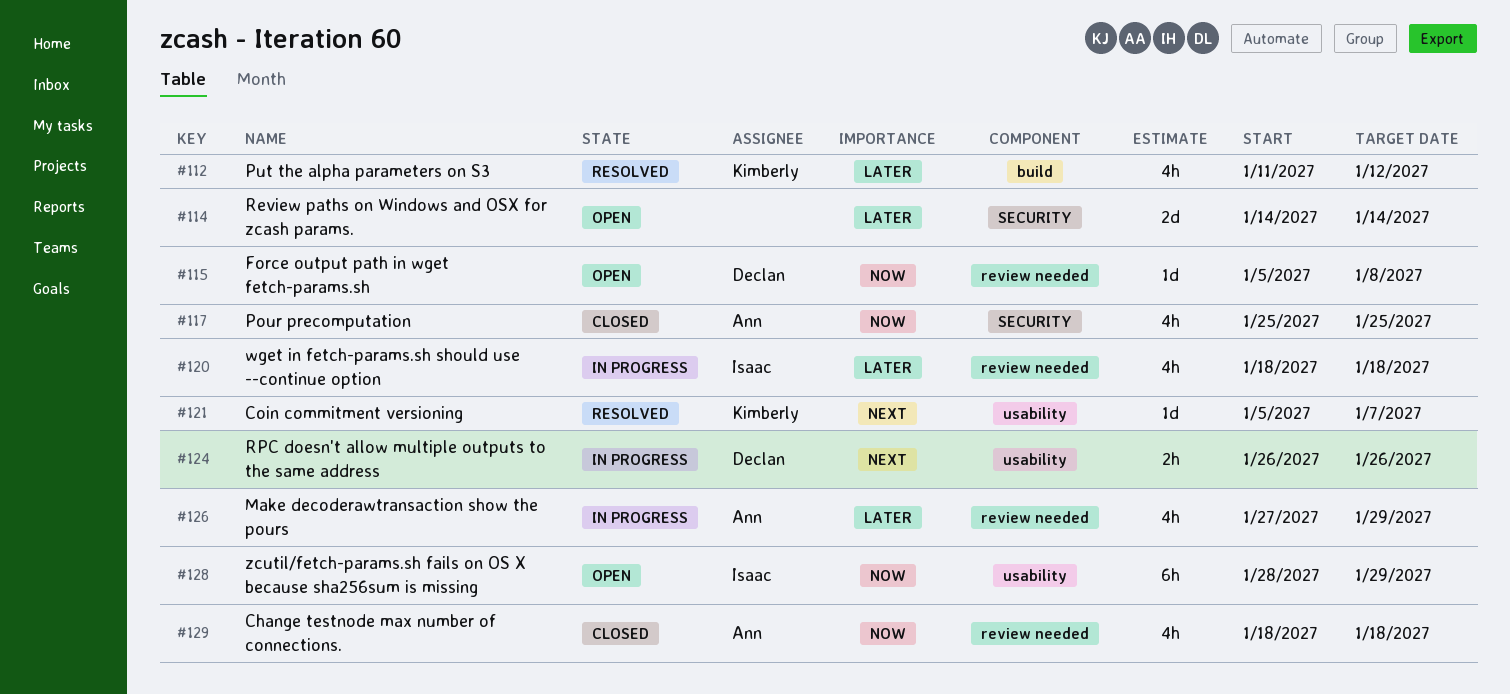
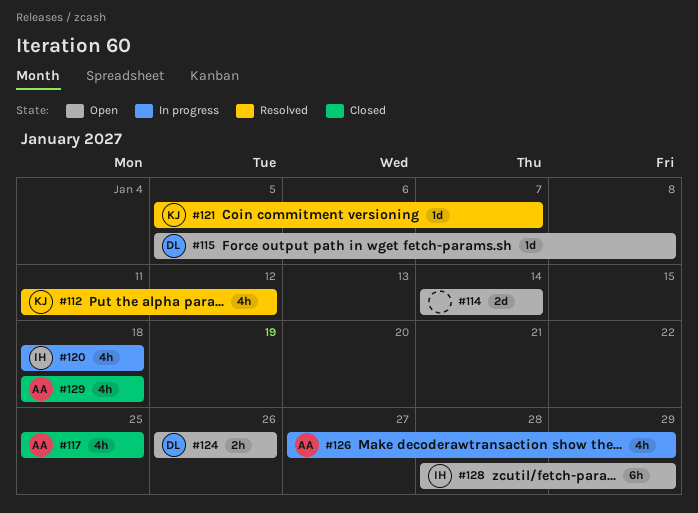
#124, status: In progress -> Open

